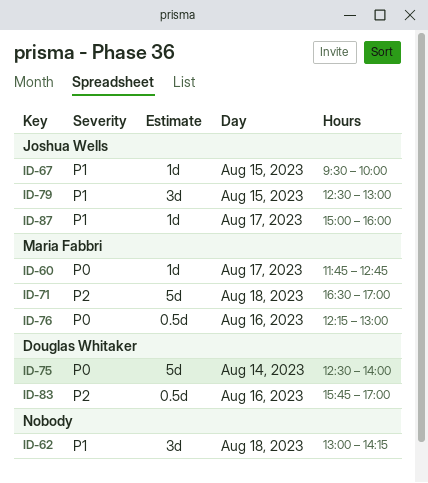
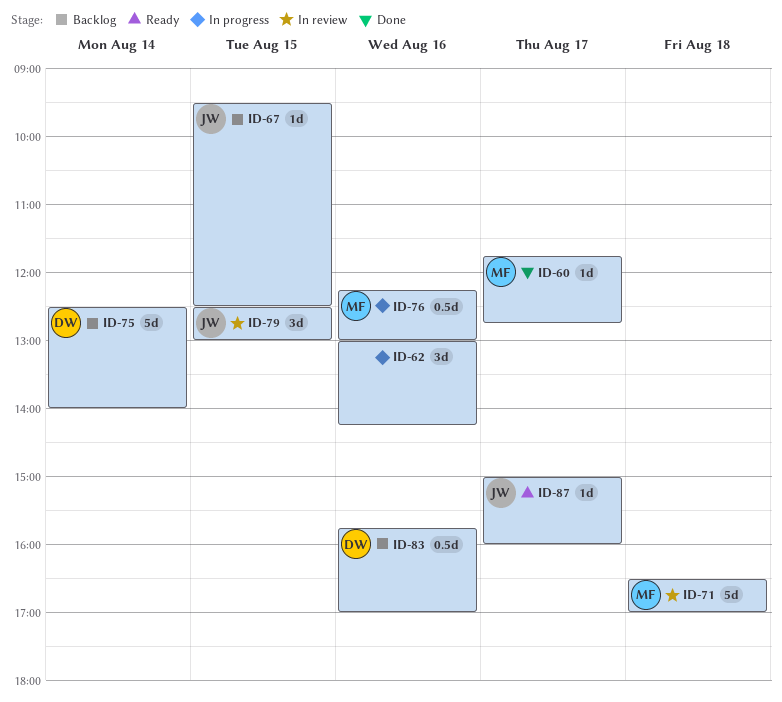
ID-62, day: Aug 18 -> Aug 16
ID-67, ends: 10:00 -> 12:30

